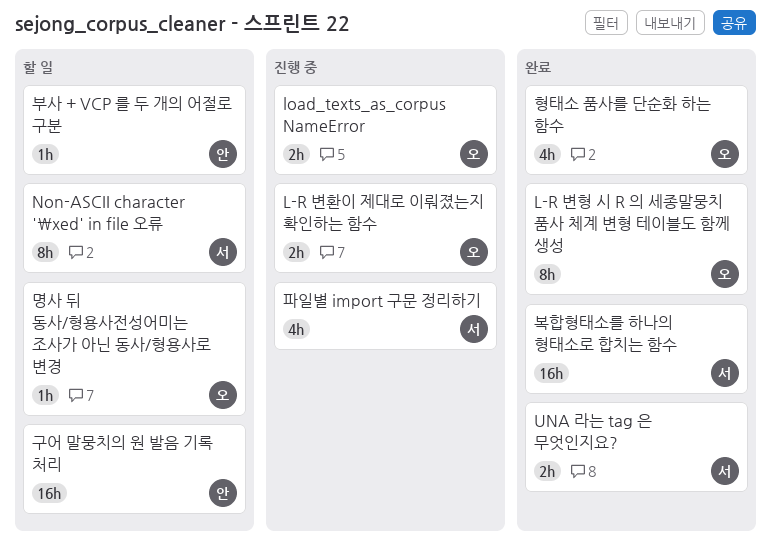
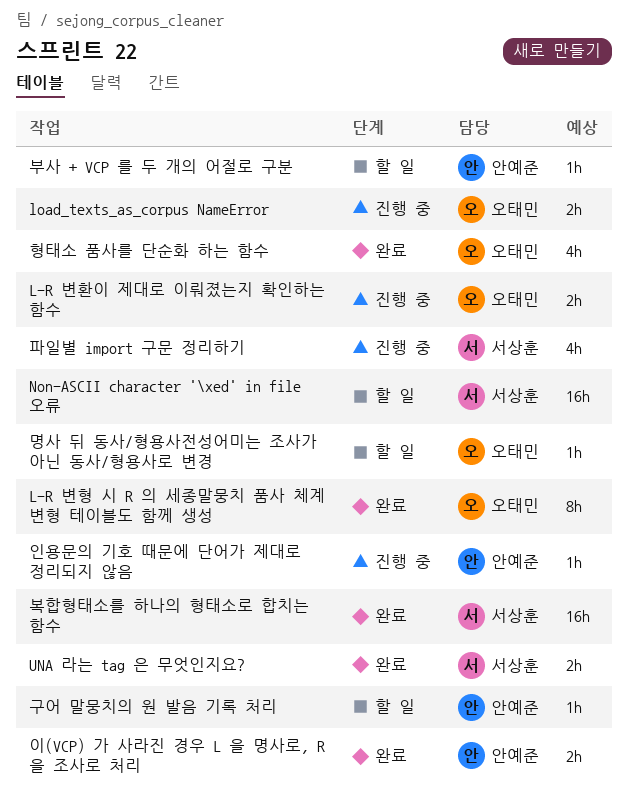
Non-ASCII character '\xed' in file 오류, estimate: 8h -> 16h
구어 말뭉치의 원 발음 기록 처리, estimate: 16h -> 1h
이(VCP) 가 사라진 경우 L 을 명사로, R 을 조사로 처리: none -> present
인용문의 기호 때문에 단어가 제대로 정리되지 않음: none -> present

